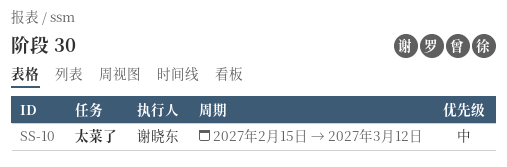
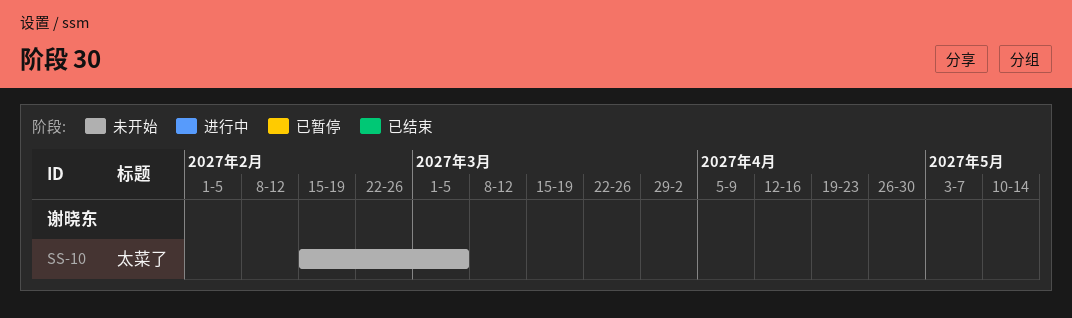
SS-10, due: Mar 12 -> Mar 5

